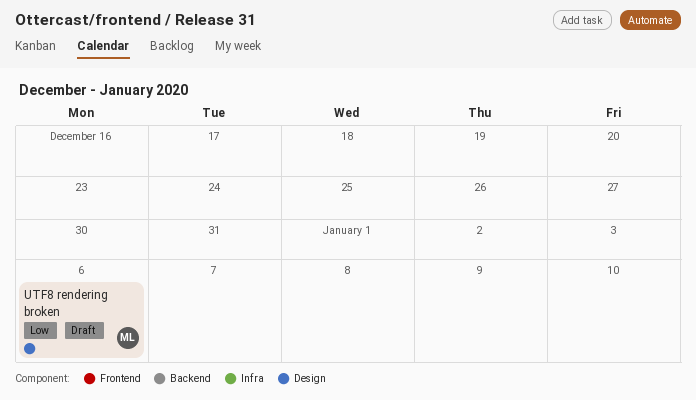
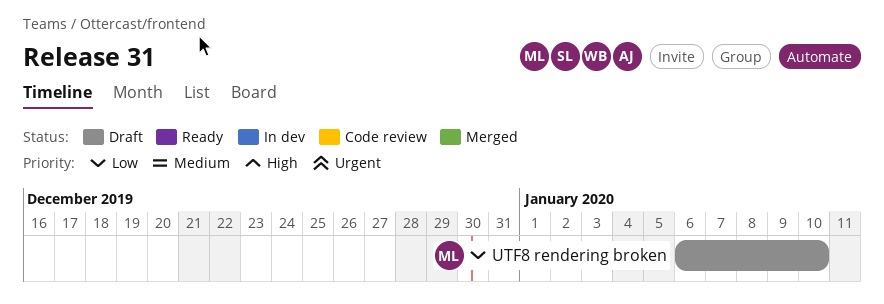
UTF8 rendering broken, due: Jan 6 -> Jan 10

